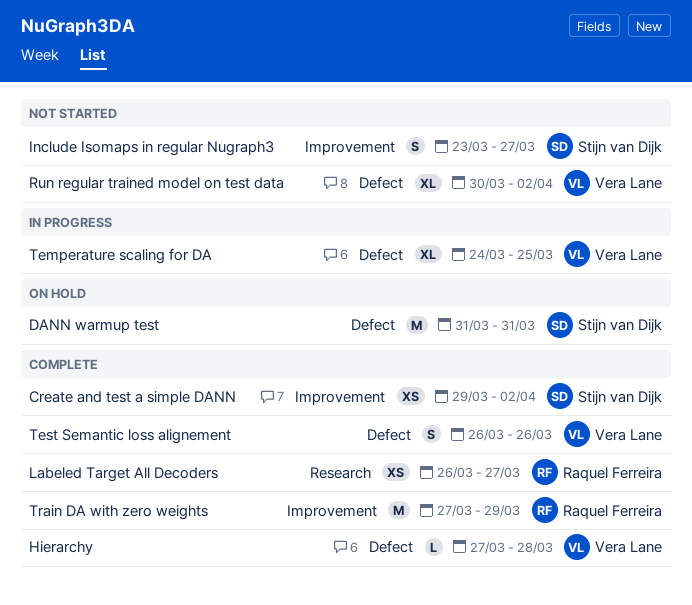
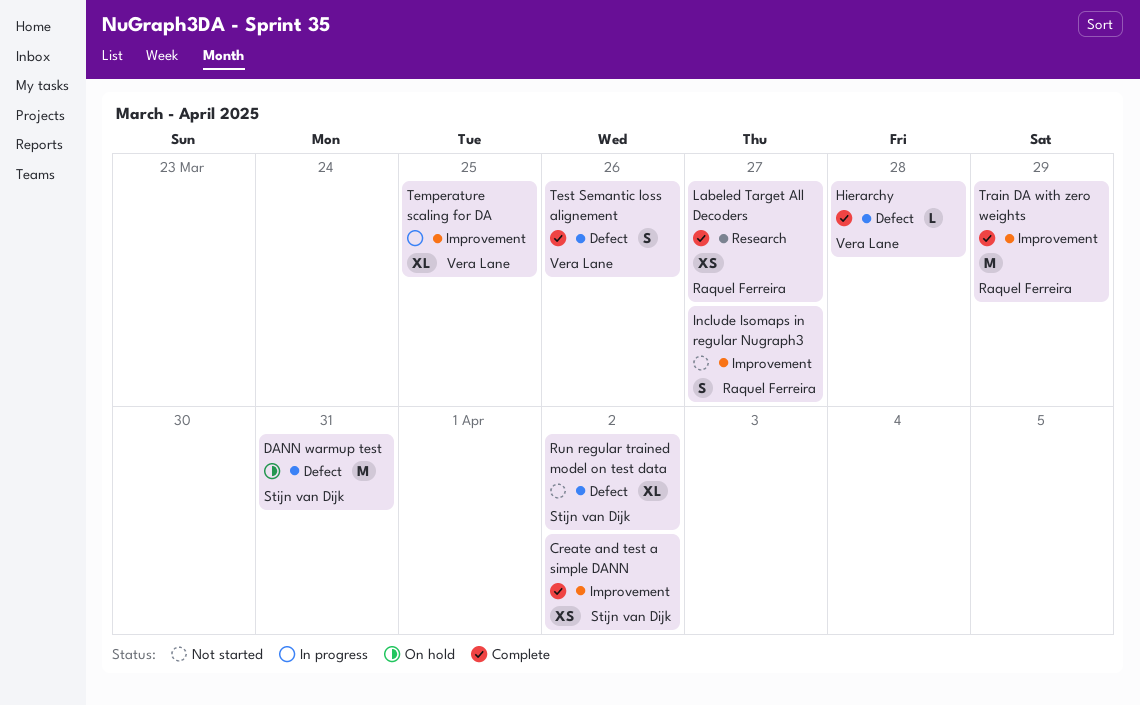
Include Isomaps in regular Nugraph3, owner: Stijn van Dijk -> Raquel Ferreira
Run regular trained model on test data, owner: Vera Lane -> Stijn van Dijk
Temperature scaling for DA, label: Defect -> Improvement

